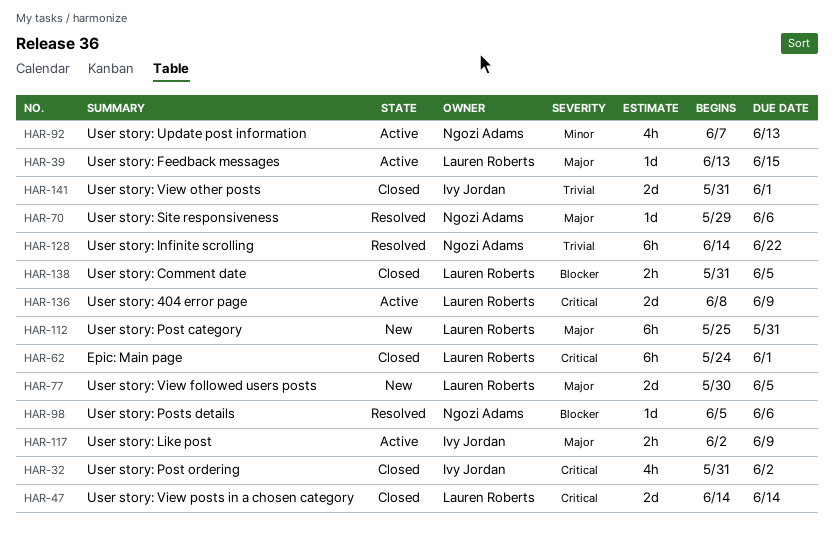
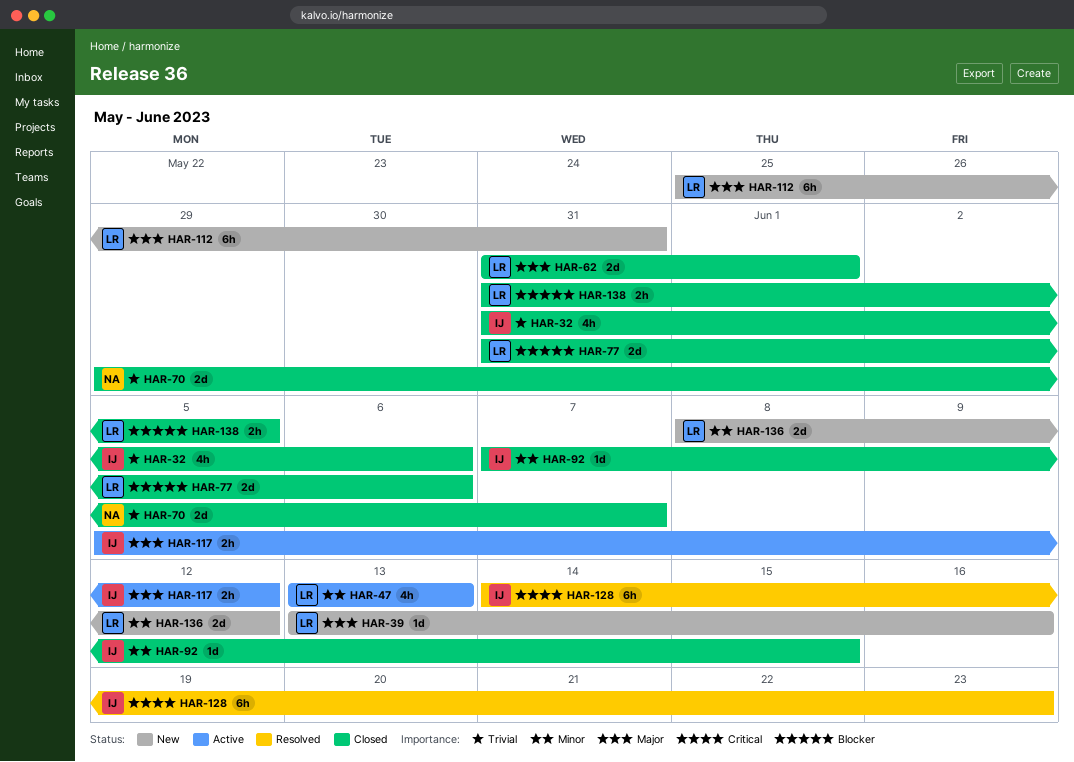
HAR-32, priority: Critical -> Trivial
HAR-32, due: Jun 2 -> Jun 6
HAR-39, status: Active -> New
HAR-39, due: Jun 15 -> Jun 16
HAR-47, status: Closed -> Active
HAR-47, priority: Critical -> Minor
HAR-47, estimate: 2d -> 4h
HAR-47, start: Jun 14 -> Jun 13
HAR-47, due: Jun 14 -> Jun 13
HAR-62, priority: Critical -> Major
HAR-62, estimate: 6h -> 2d
HAR-62, start: May 24 -> May 31
HAR-70, status: Resolved -> Closed
HAR-70, priority: Major -> Trivial
HAR-70, estimate: 1d -> 2d
HAR-70, due: Jun 6 -> Jun 7
HAR-77, status: New -> Closed
HAR-77, priority: Major -> Blocker
HAR-77, start: May 30 -> May 31
HAR-77, due: Jun 5 -> Jun 6
HAR-92, status: Active -> Closed
HAR-92, owner: Ngozi Adams -> Ivy Jordan
HAR-92, estimate: 4h -> 1d
HAR-92, due: Jun 13 -> Jun 15
HAR-98: present -> none
HAR-117, start: Jun 2 -> Jun 5
HAR-117, due: Jun 9 -> Jun 12
HAR-128, owner: Ngozi Adams -> Ivy Jordan
HAR-128, priority: Trivial -> Critical
HAR-128, due: Jun 22 -> Jun 23
HAR-136, status: Active -> New
HAR-136, priority: Critical -> Minor
HAR-136, due: Jun 9 -> Jun 12
HAR-141: present -> none

